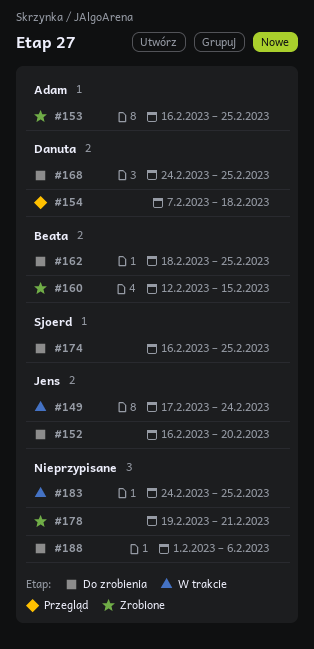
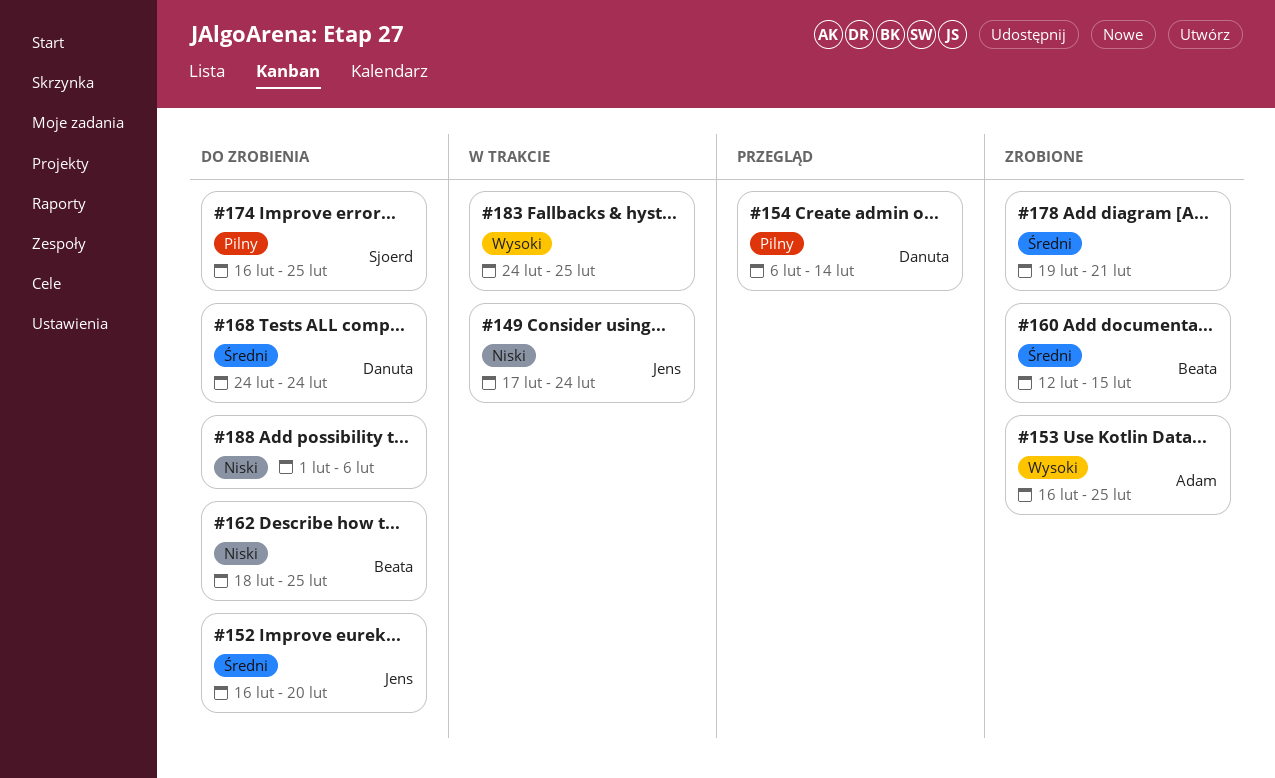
#154, start: Feb 7 -> Feb 6
#154, due: Feb 18 -> Feb 14
#168, due: Feb 25 -> Feb 24

